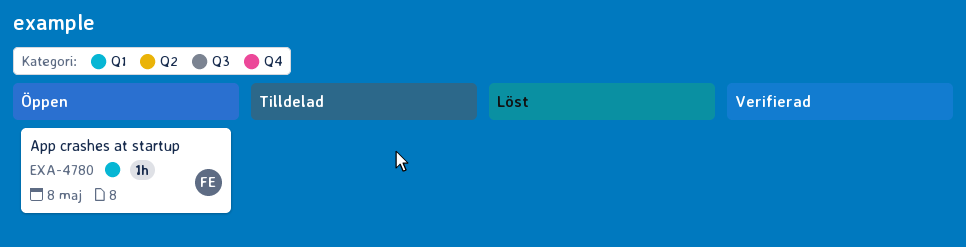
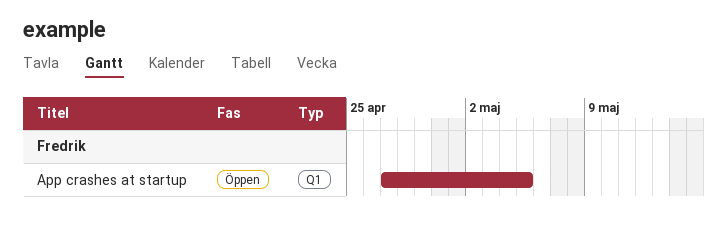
App crashes at startup, due: May 8 -> May 5

